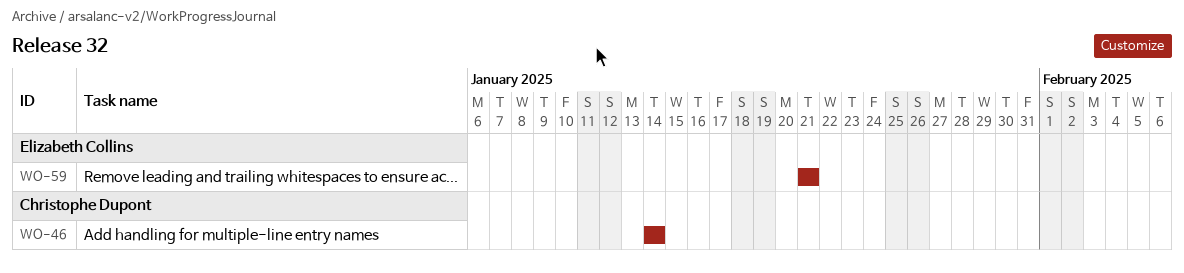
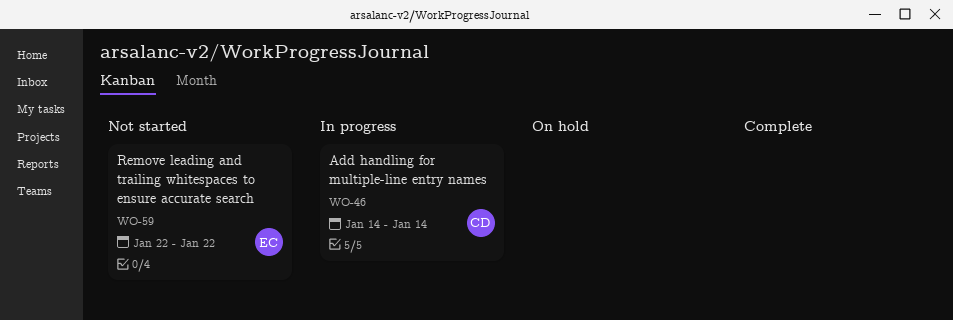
WO-59, start: Jan 21 -> Jan 22
WO-59, due: Jan 21 -> Jan 22

